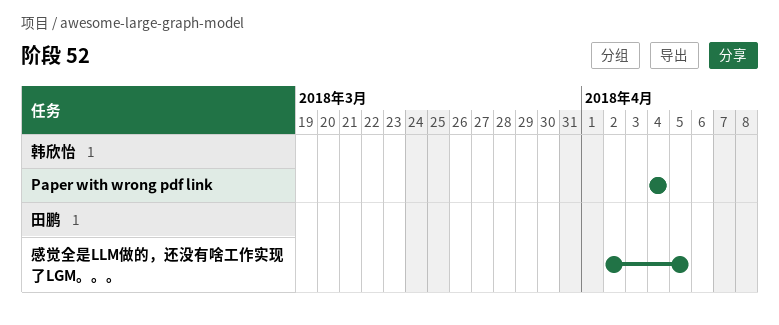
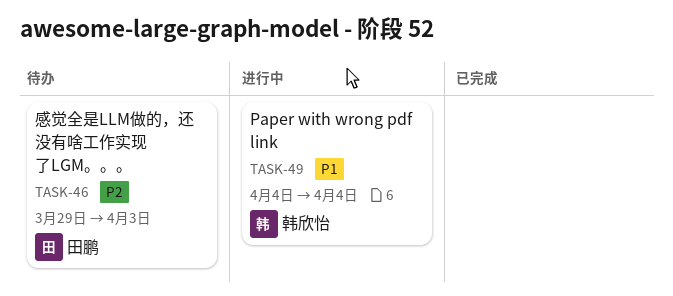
感觉全是LLM做的，还没有啥工作实现了LGM。。。, start: Apr 2 -> Mar 29
感觉全是LLM做的，还没有啥工作实现了LGM。。。, due: Apr 5 -> Apr 3

